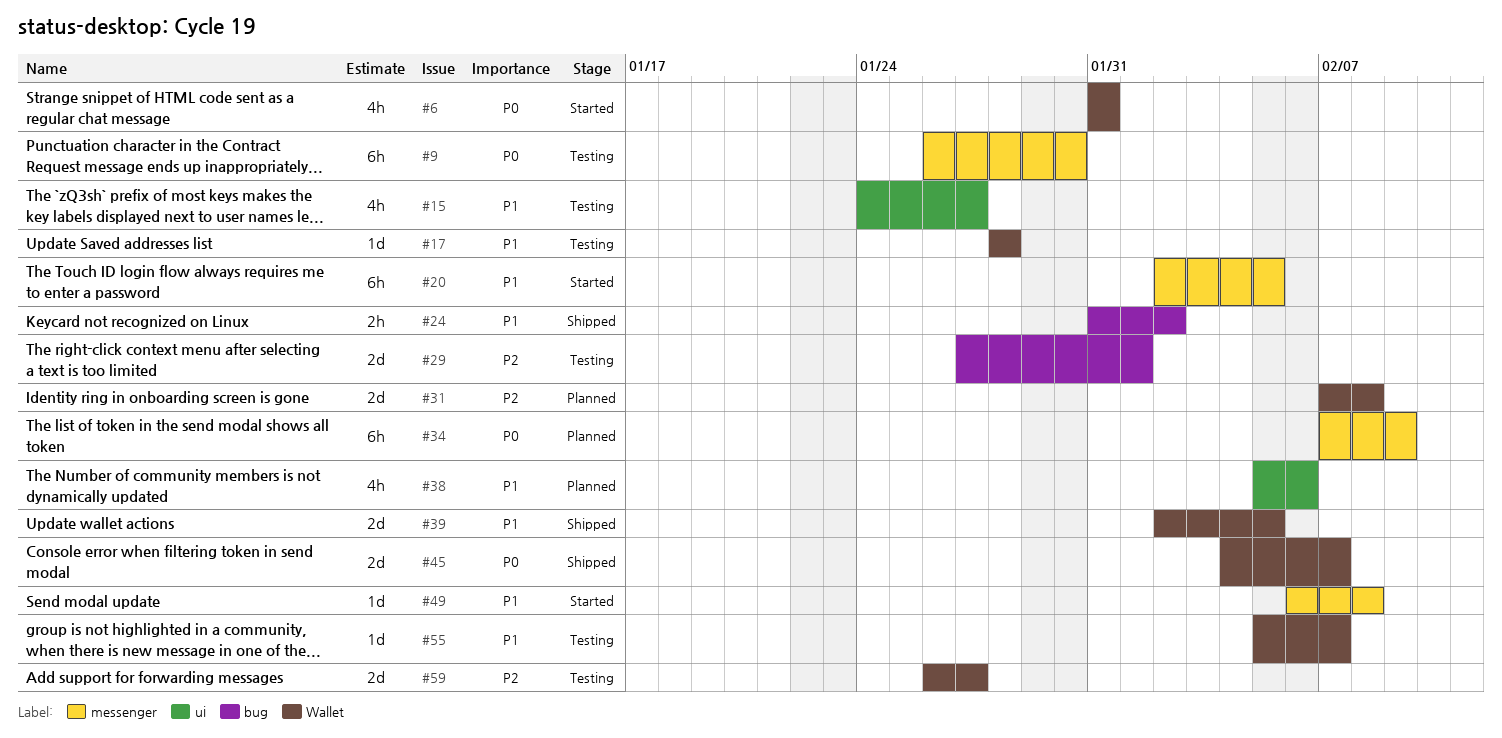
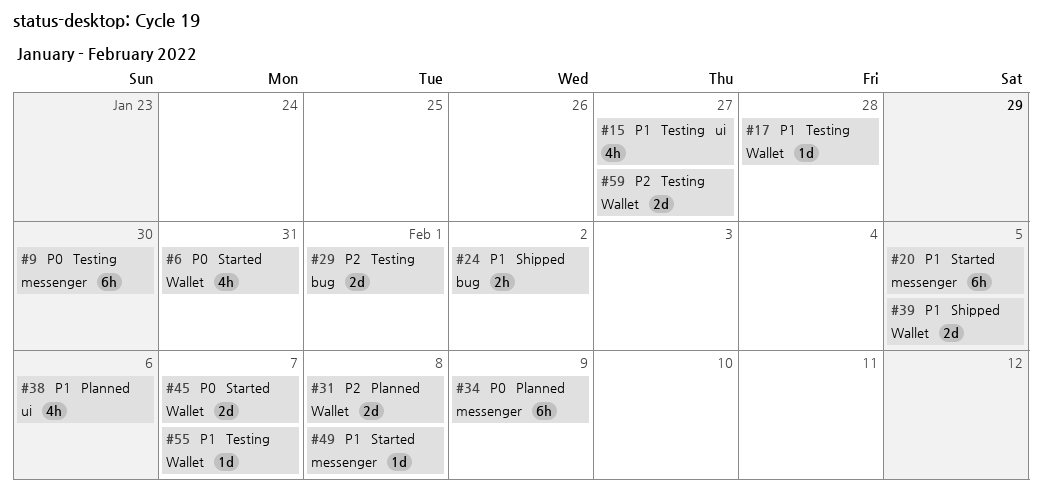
#45, status: Shipped -> Started

